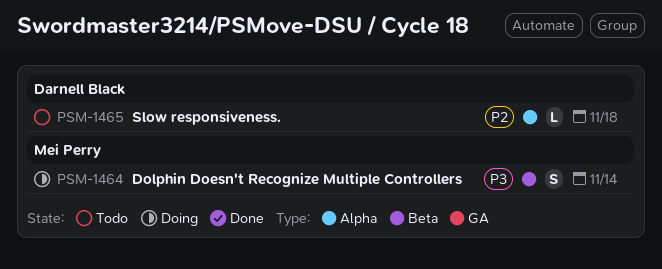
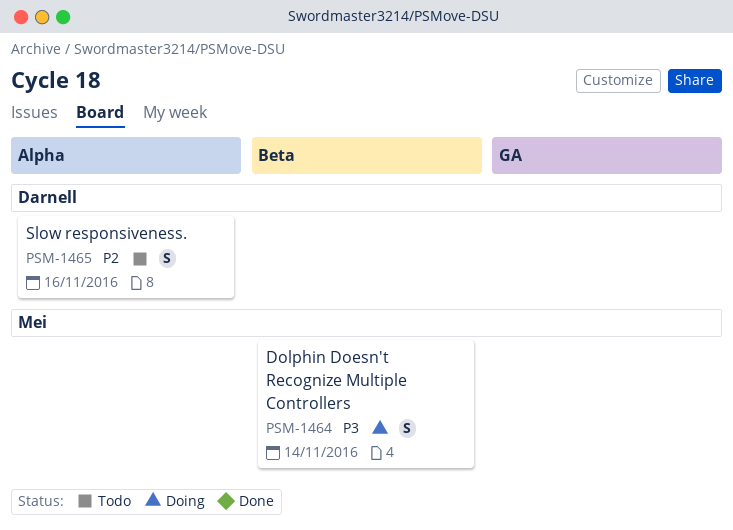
PSM-1465, estimate: L -> S
PSM-1465, due: Nov 18 -> Nov 16

